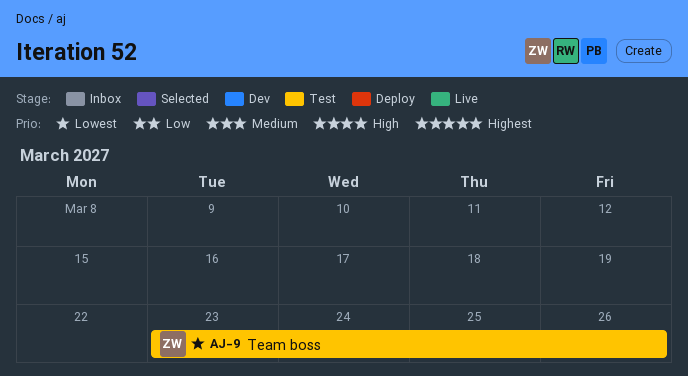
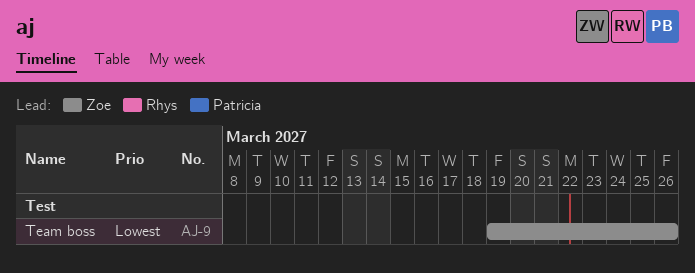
AJ-9, start: Mar 23 -> Mar 19

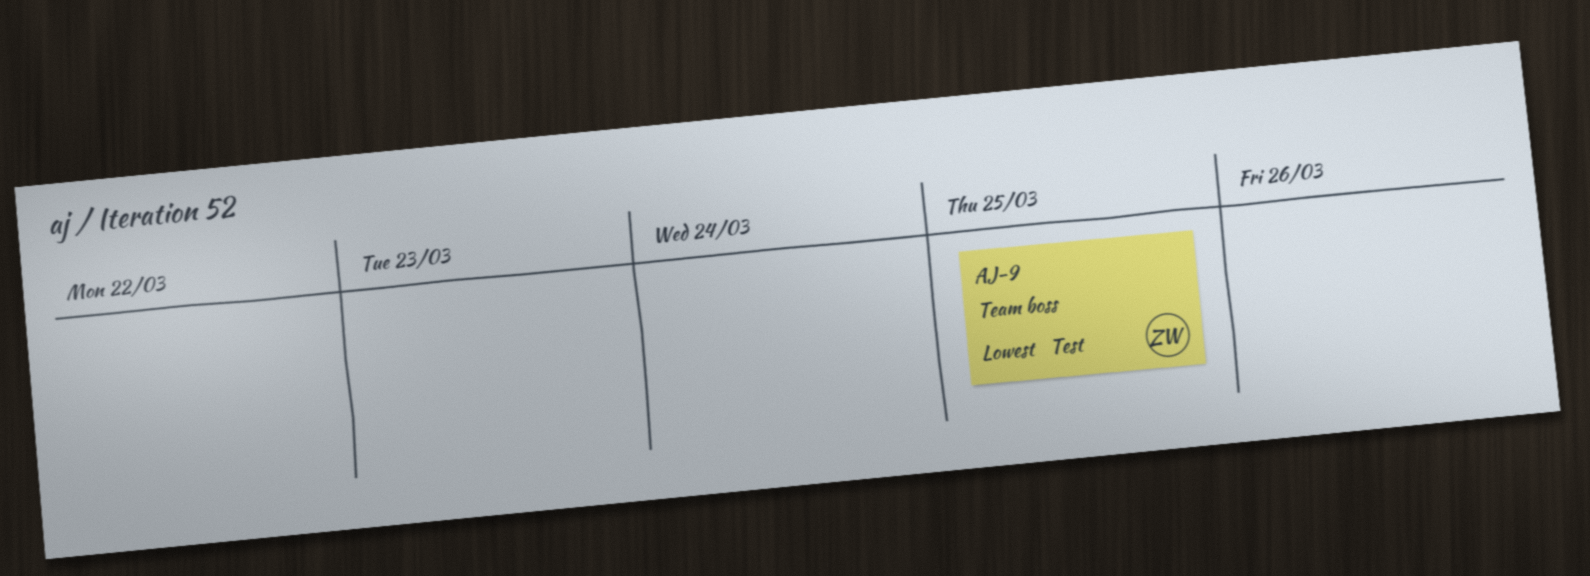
AJ-9, due: Mar 26 -> Mar 25

